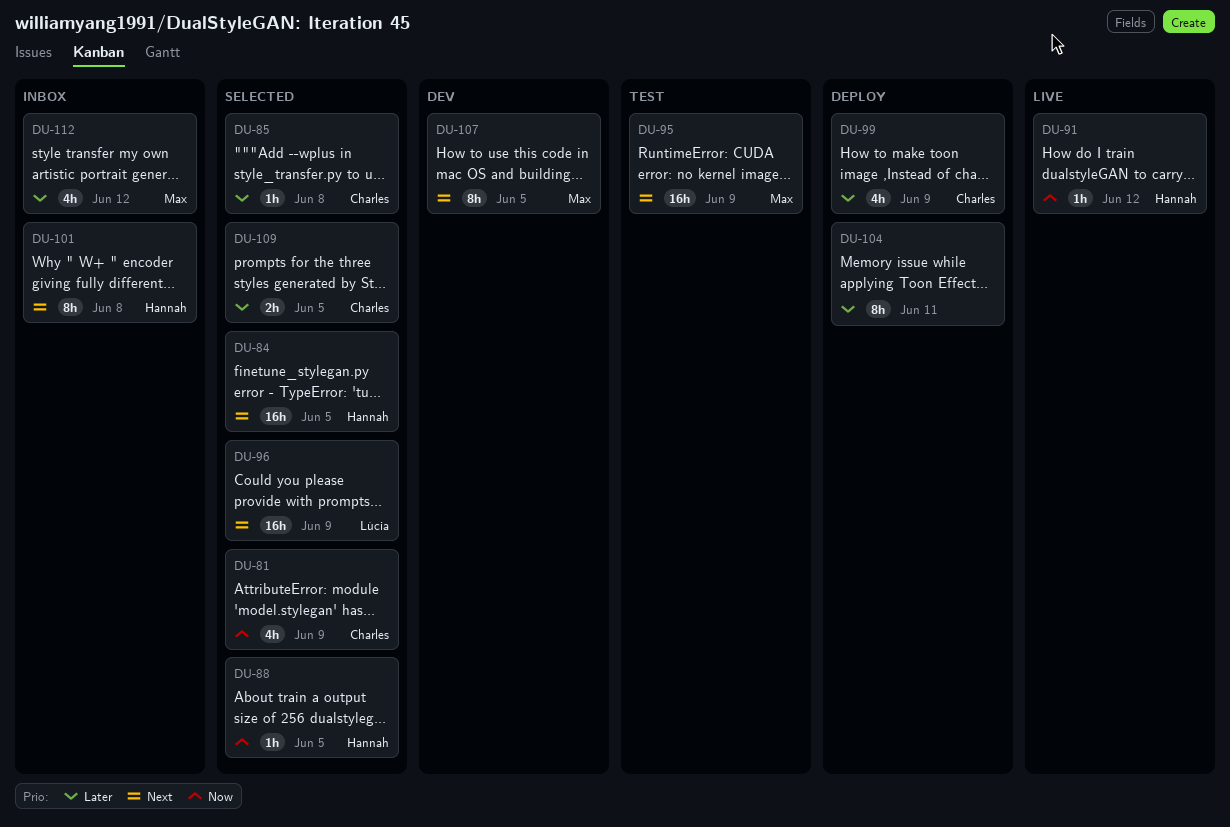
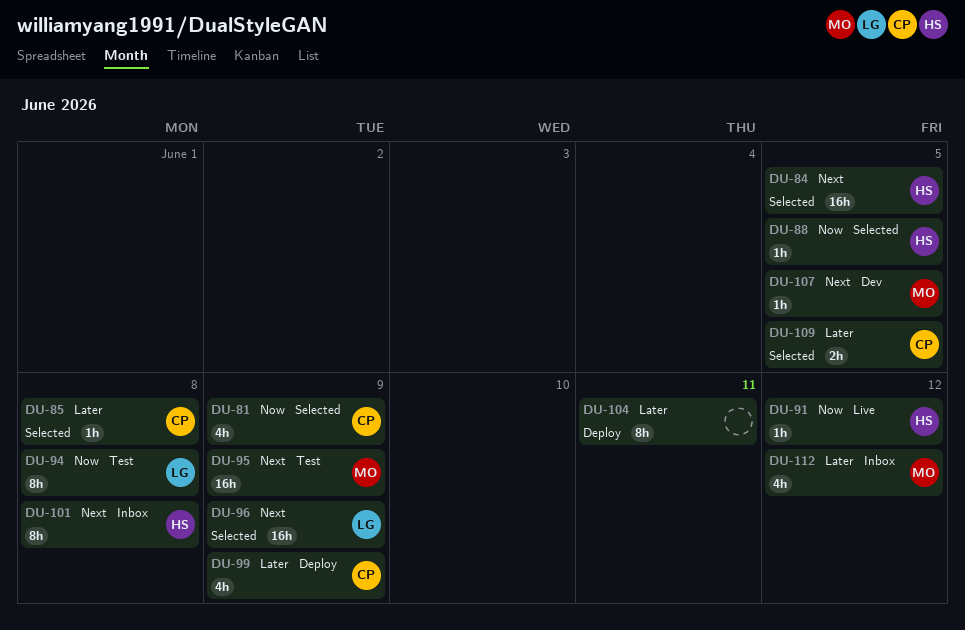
DU-94: none -> present
DU-107, estimate: 8h -> 1h

